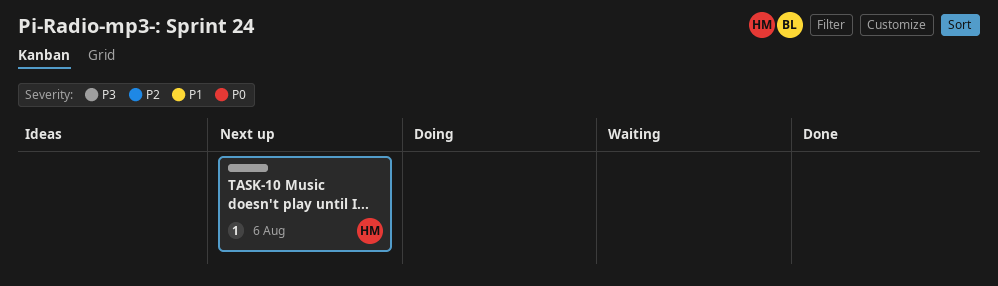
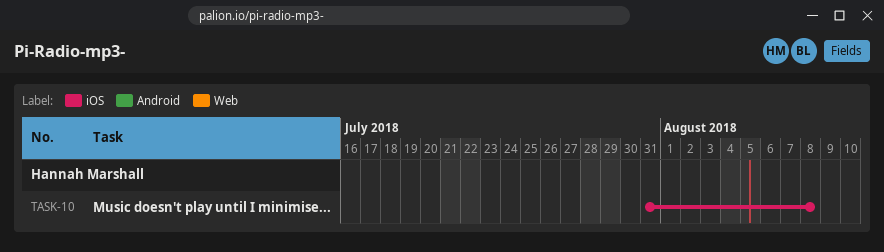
TASK-10, due: Aug 6 -> Aug 8

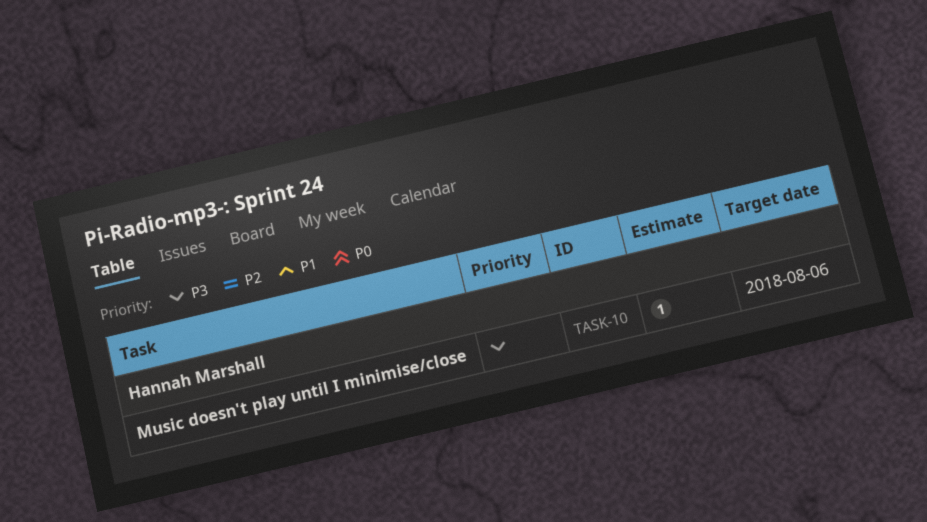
TASK-10, due: Aug 8 -> Aug 6

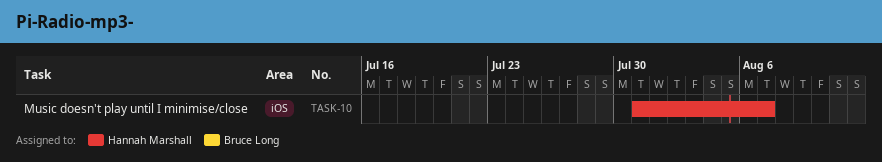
TASK-10, due: Aug 6 -> Aug 7

